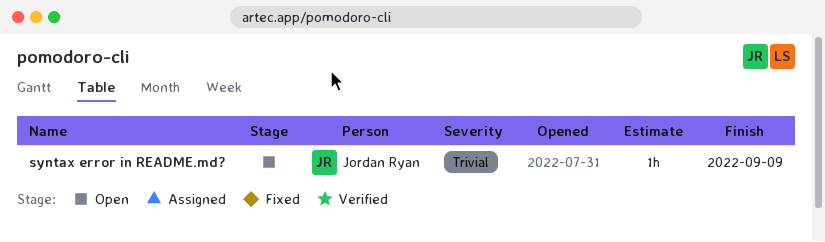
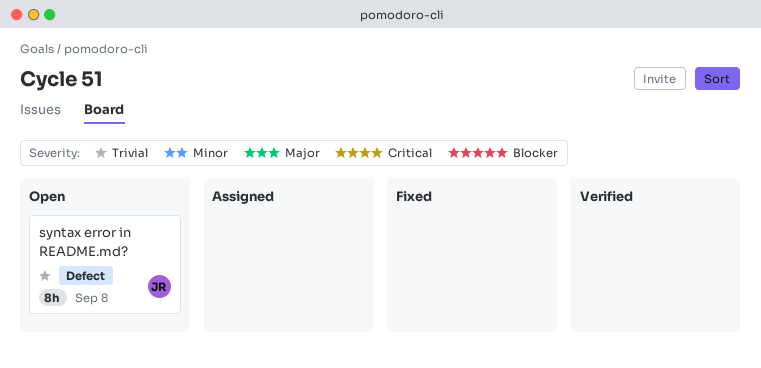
syntax error in README.md?, estimate: 1h -> 8h
syntax error in README.md?, due: Sep 9 -> Sep 8

